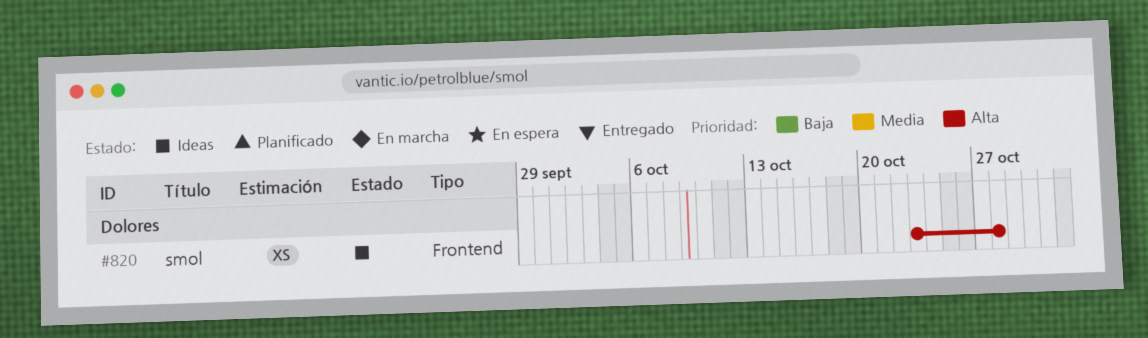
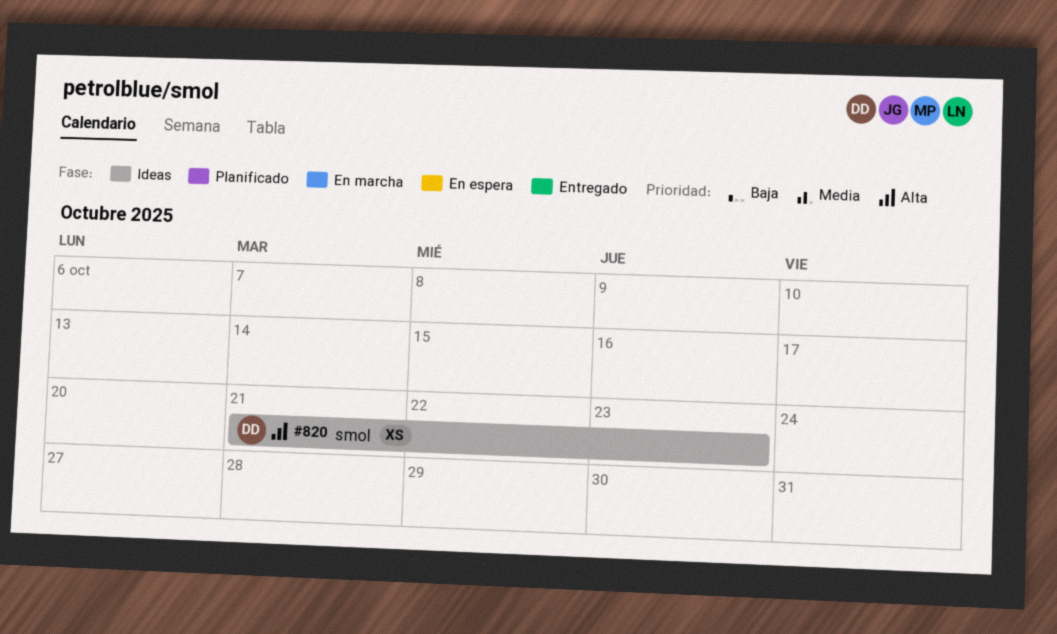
#820, start: Oct 23 -> Oct 21
#820, due: Oct 28 -> Oct 23

